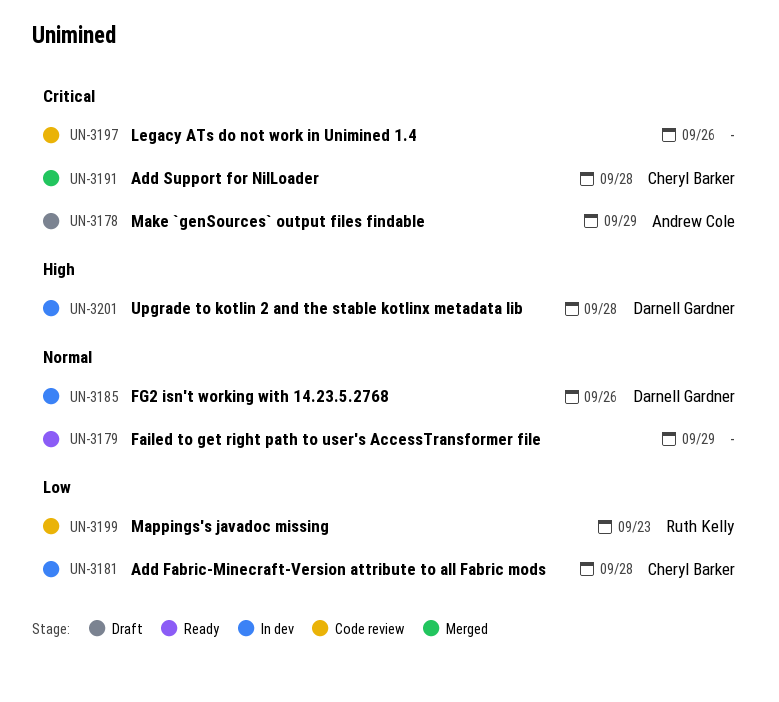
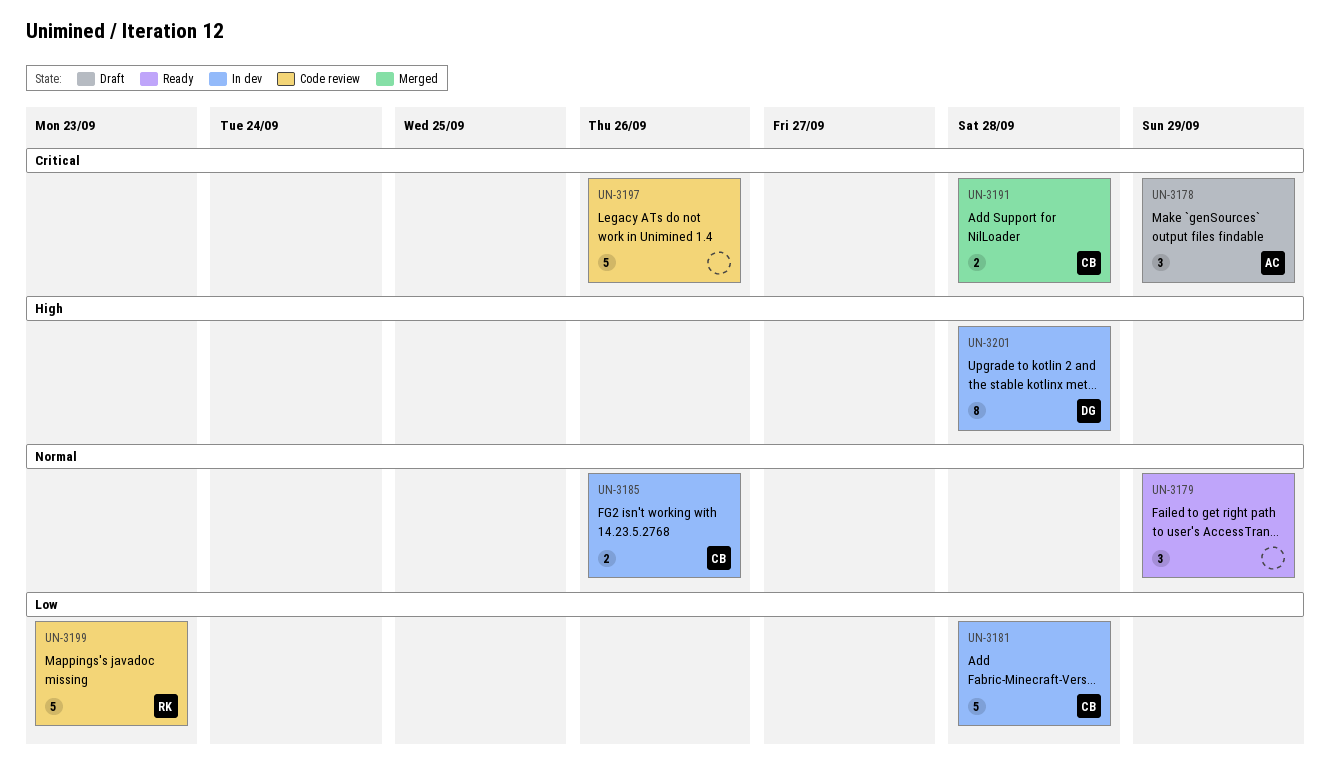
UN-3185, owner: Darnell Gardner -> Cheryl Barker

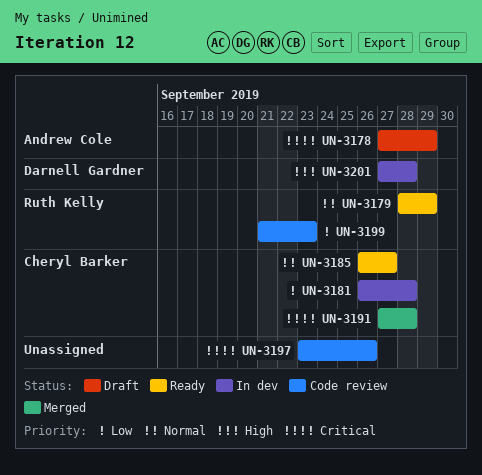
UN-3179, owner: none -> Ruth Kelly
UN-3185, status: In dev -> Ready
UN-3185, due: Sep 26 -> Sep 27

